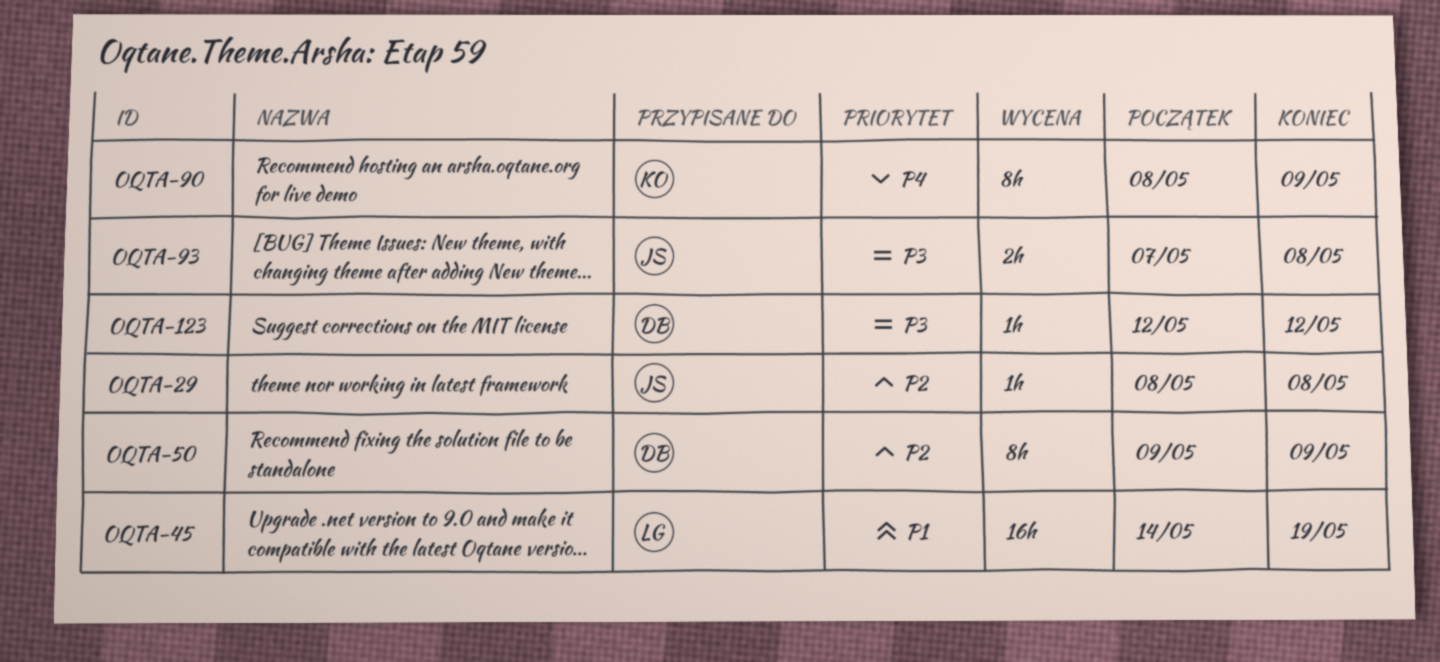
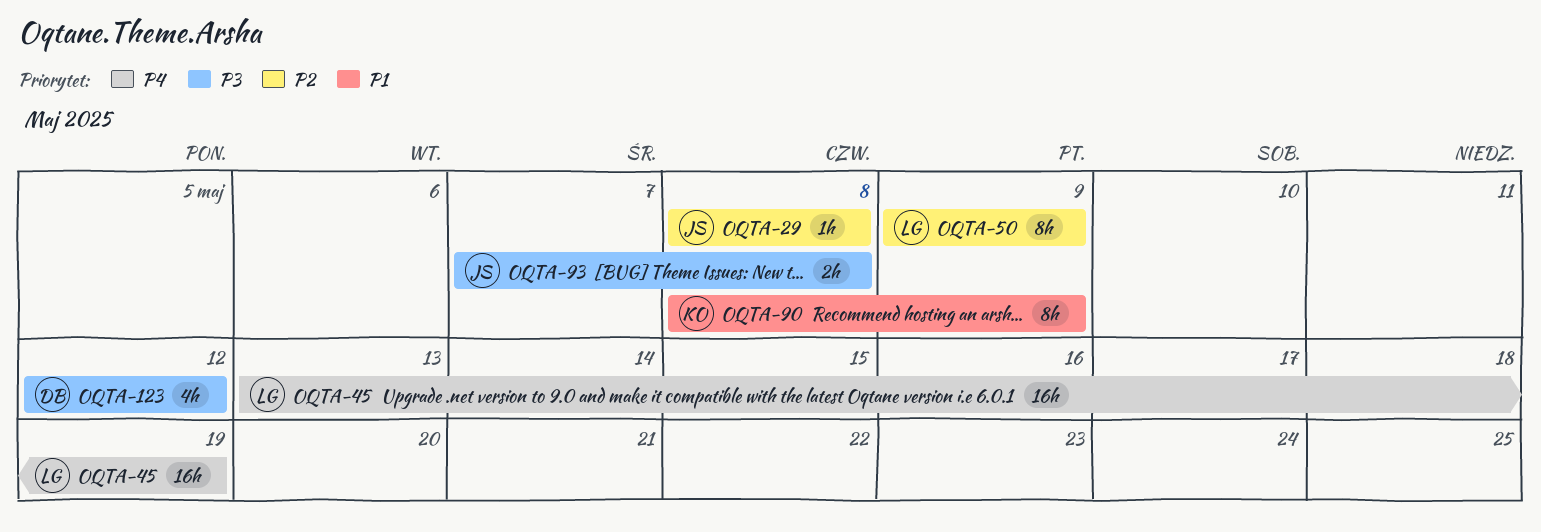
OQTA-45, priority: P1 -> P4
OQTA-45, start: May 14 -> May 13
OQTA-50, owner: DB -> LG
OQTA-90, priority: P4 -> P1
OQTA-123, estimate: 1h -> 4h

